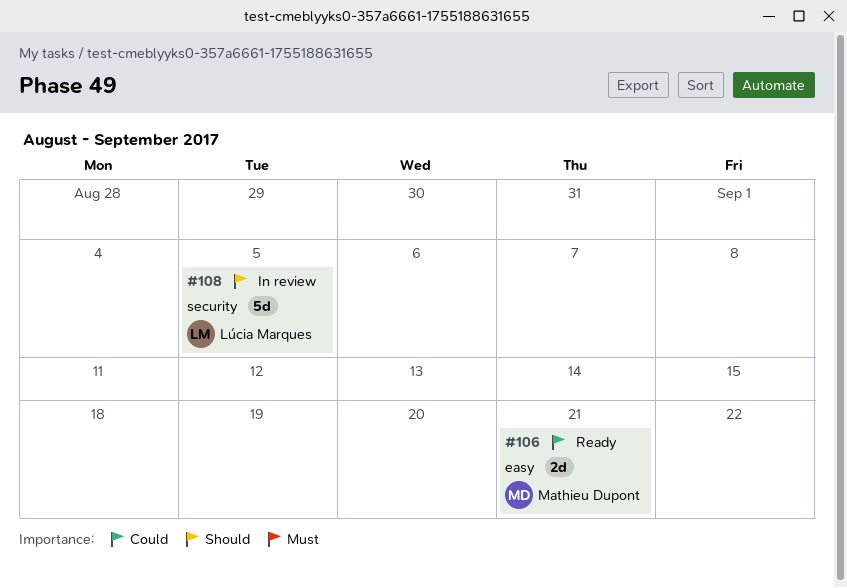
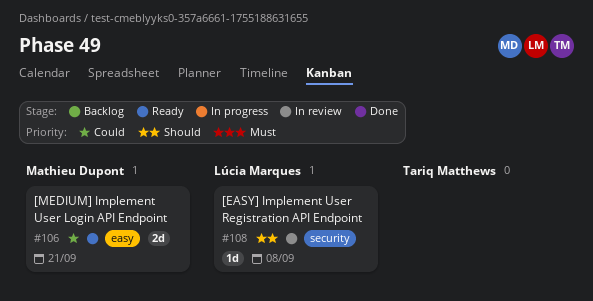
#108, estimate: 5d -> 1d
#108, due: Sep 5 -> Sep 8

